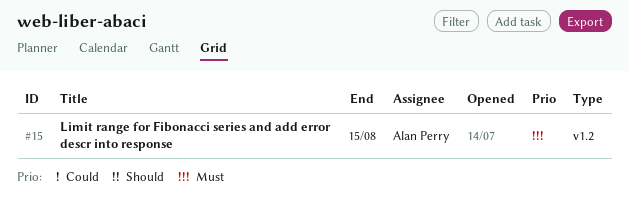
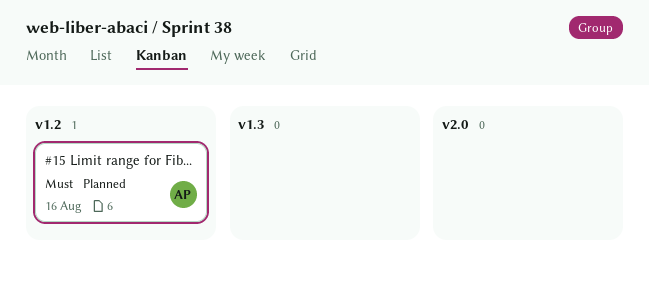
#15, due: Aug 15 -> Aug 16

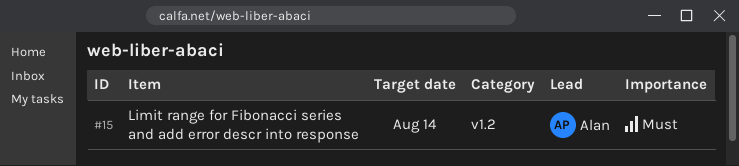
#15, due: Aug 16 -> Aug 14

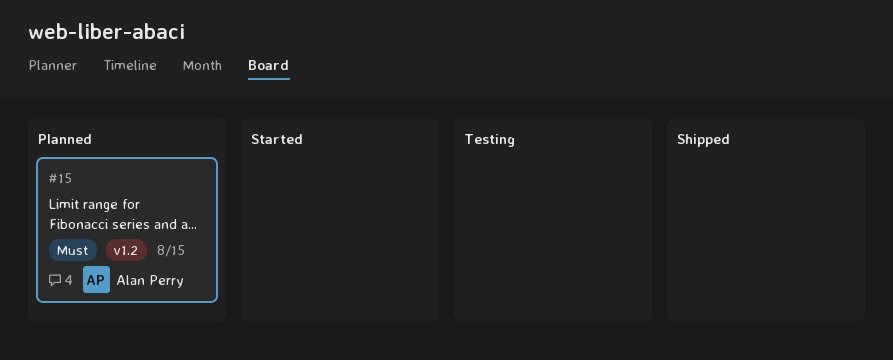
#15, due: Aug 14 -> Aug 15

